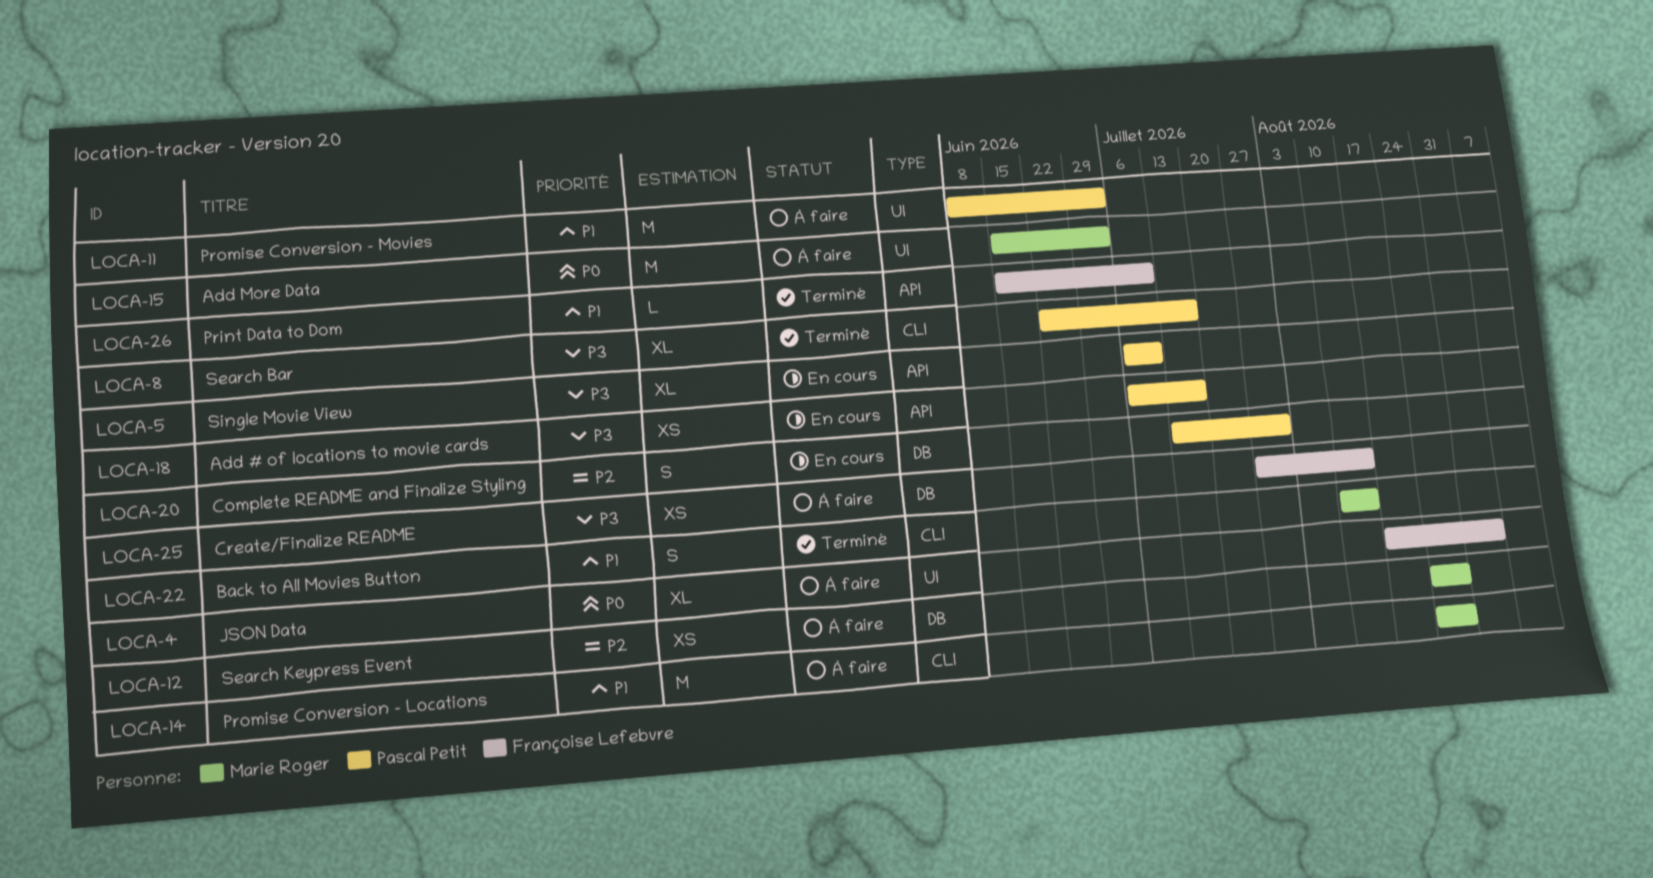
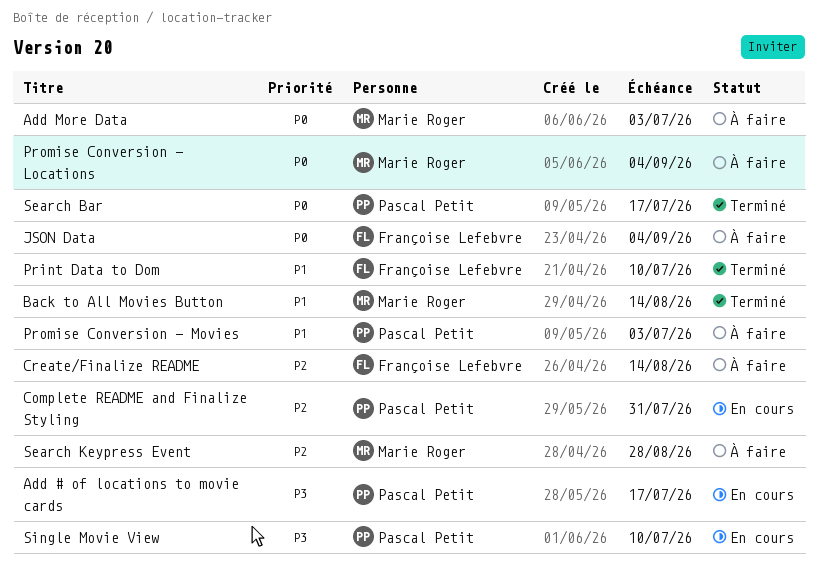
Create/Finalize README, priority: P3 -> P2
Promise Conversion - Locations, priority: P1 -> P0
Promise Conversion - Locations, due: Aug 28 -> Sep 4
Search Bar, priority: P3 -> P0

